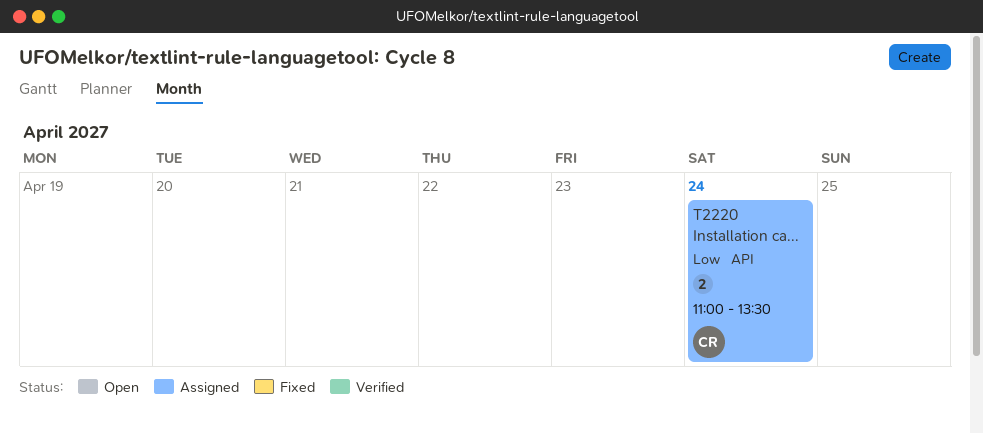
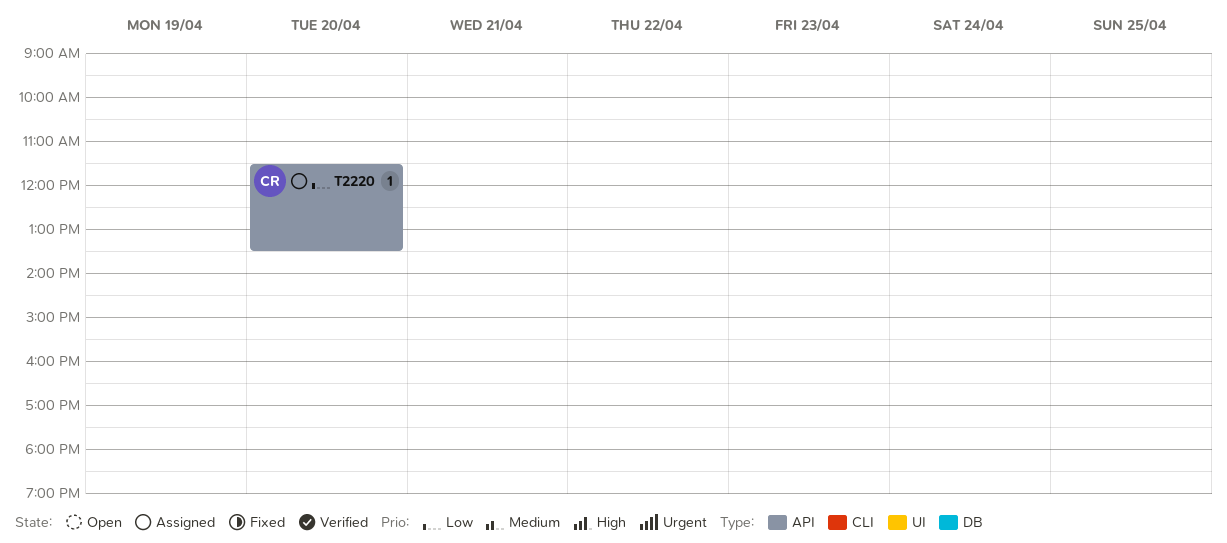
T2220, estimate: 2 -> 1
T2220, day: Apr 24 -> Apr 20
T2220, begins: 11:00 -> 11:30

